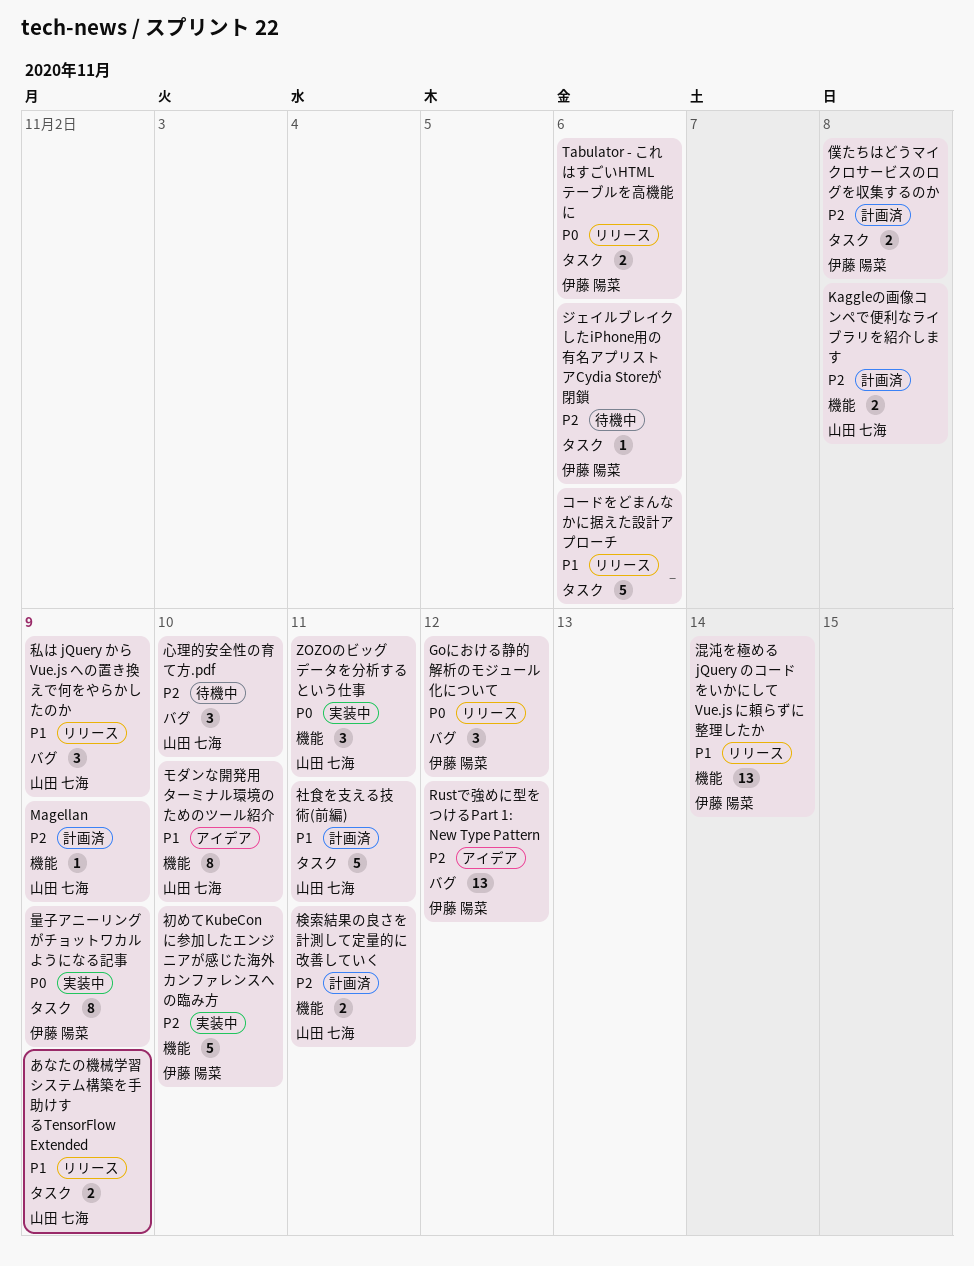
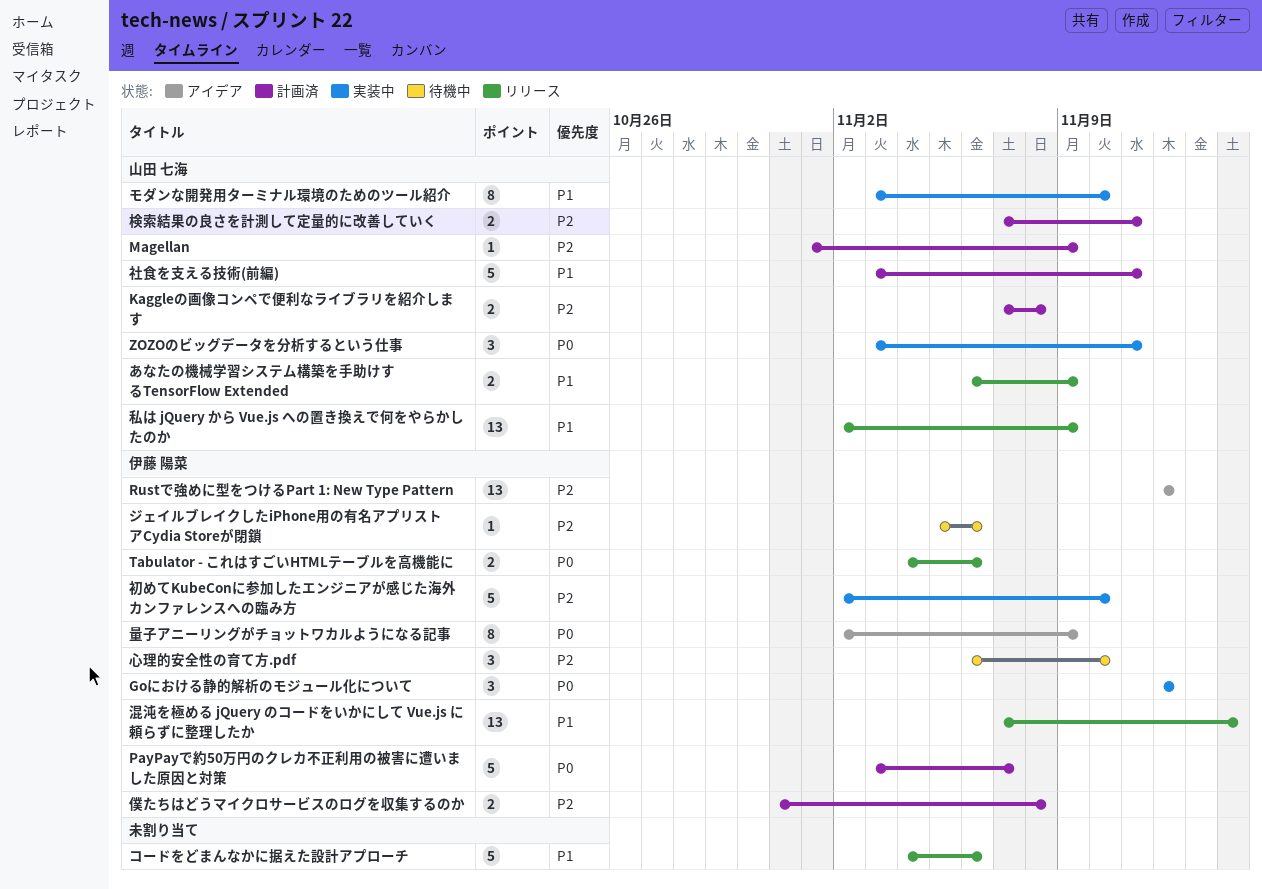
Goにおける静的解析のモジュール化について, status: リリース -> 実装中
PayPayで約50万円のクレカ不正利用の被害に遭いました原因と対策: none -> present
モダンな開発用ターミナル環境のためのツール紹介, status: アイデア -> 実装中
心理的安全性の育て方.pdf, owner: 山田 七海 -> 伊藤 陽菜
私は jQuery から Vue.js への置き換えで何をやらかしたのか, estimate: 3 -> 13
量子アニーリングがチョットワカルようになる記事, status: 実装中 -> アイデア

